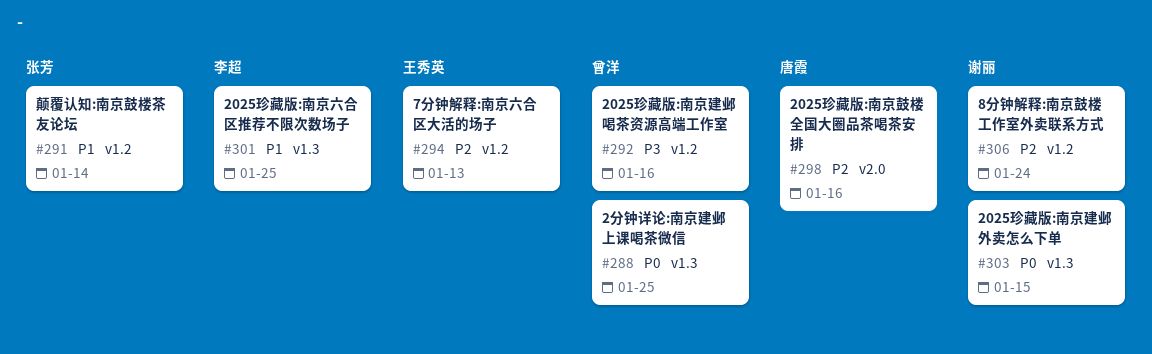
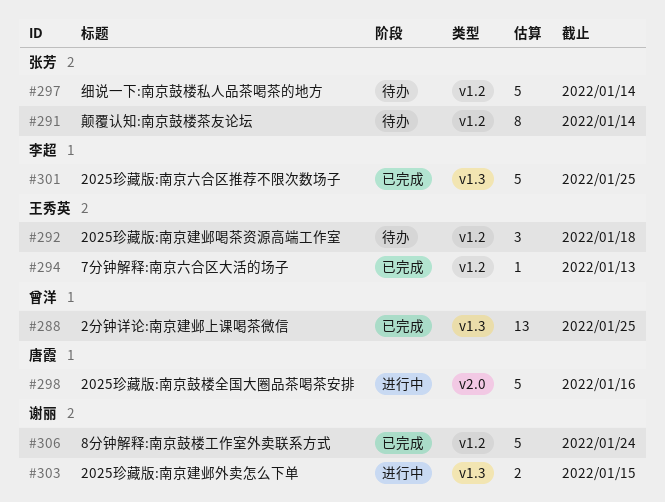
#292, owner: 曾洋 -> 王秀英
#292, due: Jan 16 -> Jan 18
#297: none -> present

